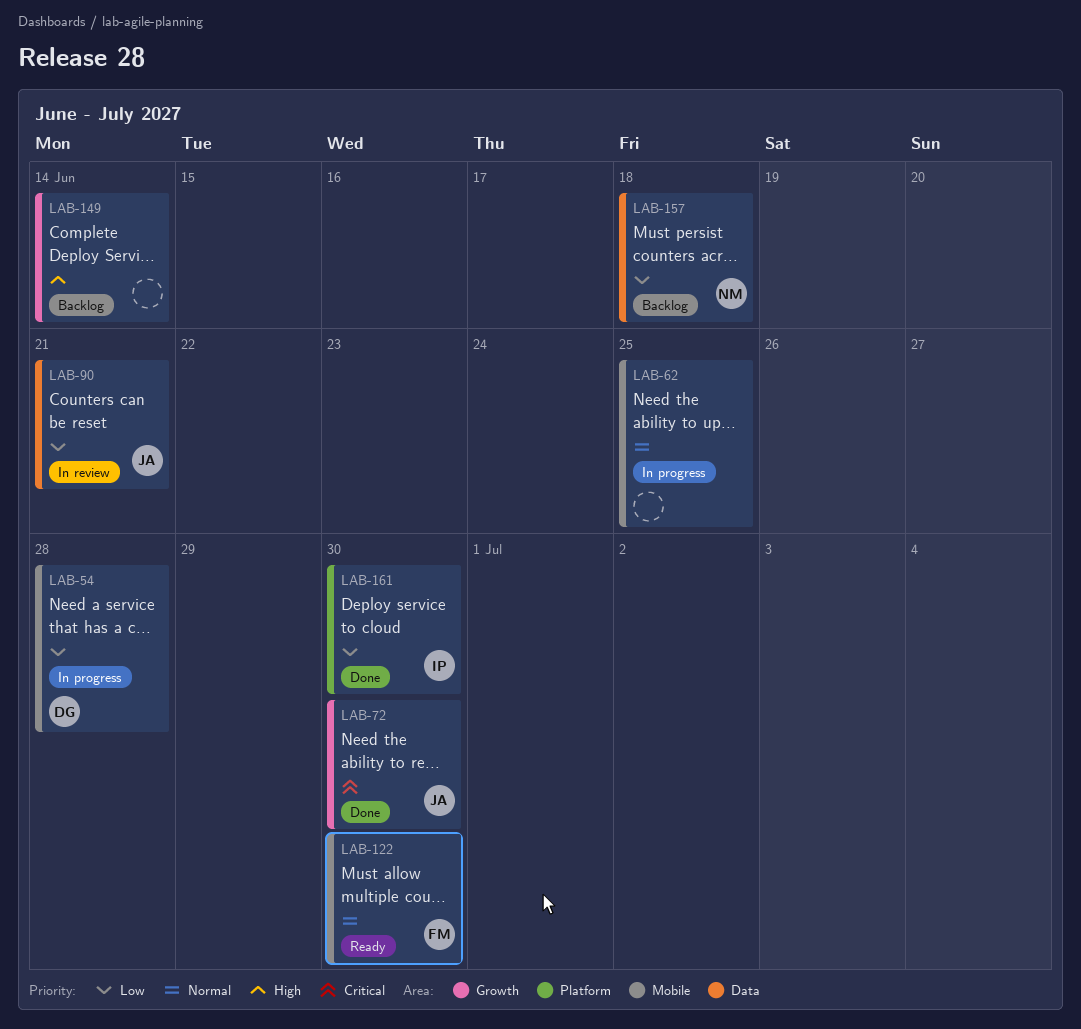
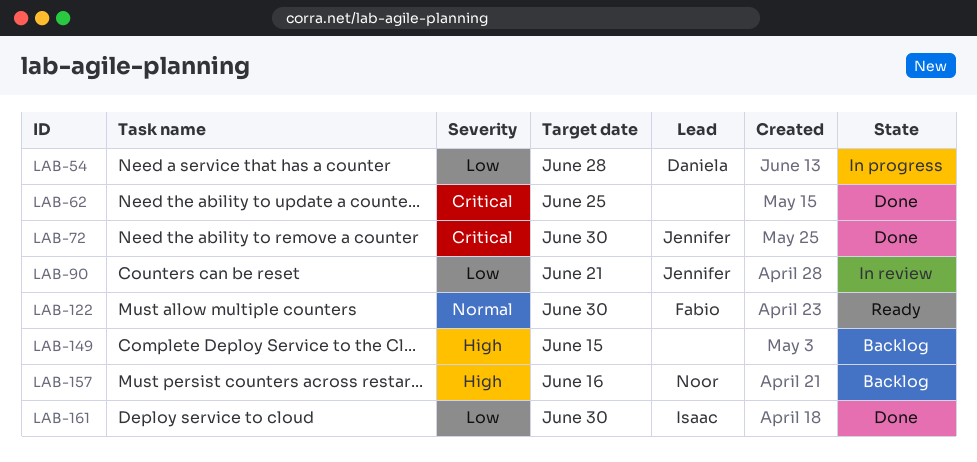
LAB-62, status: In progress -> Done
LAB-62, priority: Normal -> Critical
LAB-149, due: Jun 14 -> Jun 15
LAB-157, priority: Low -> High
LAB-157, due: Jun 18 -> Jun 16

